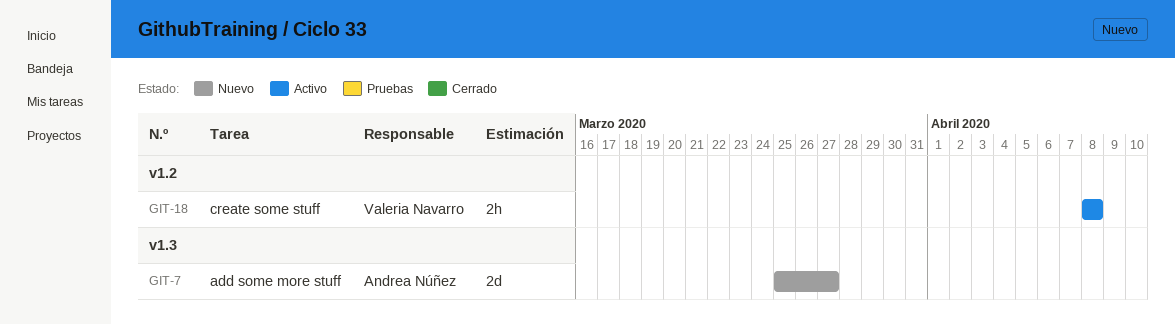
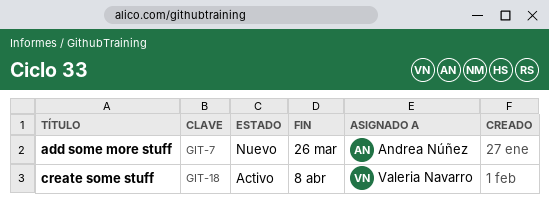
GIT-7, due: Mar 27 -> Mar 26

